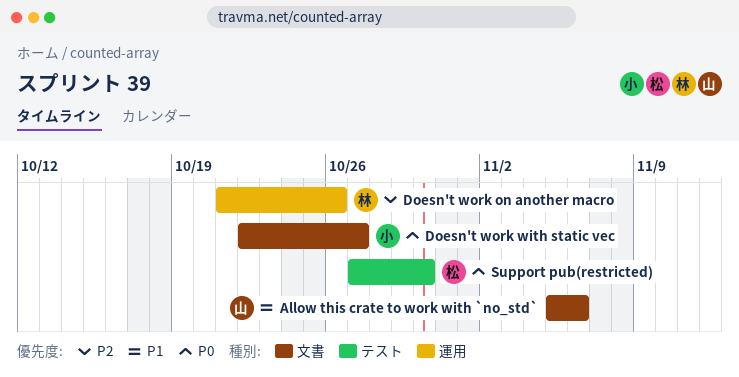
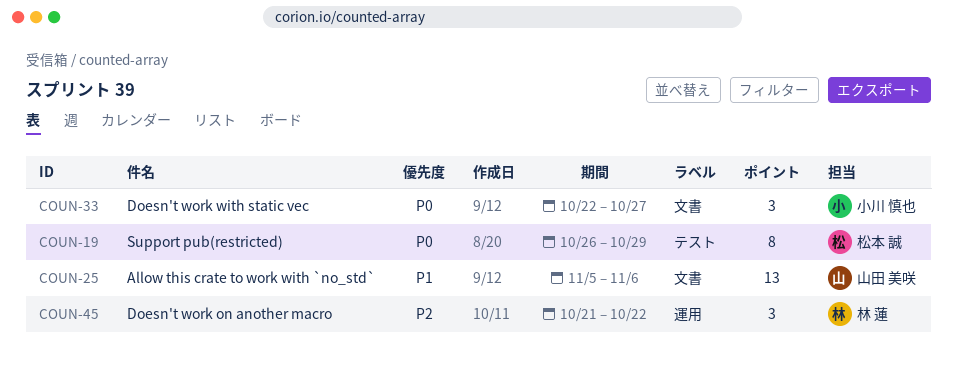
Doesn't work on another macro, due: Oct 26 -> Oct 22
Support pub(restricted), start: Oct 27 -> Oct 26
Support pub(restricted), due: Oct 30 -> Oct 29

